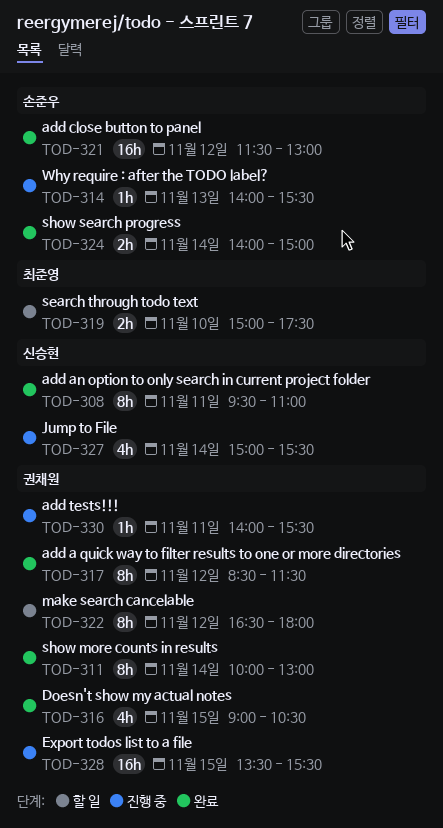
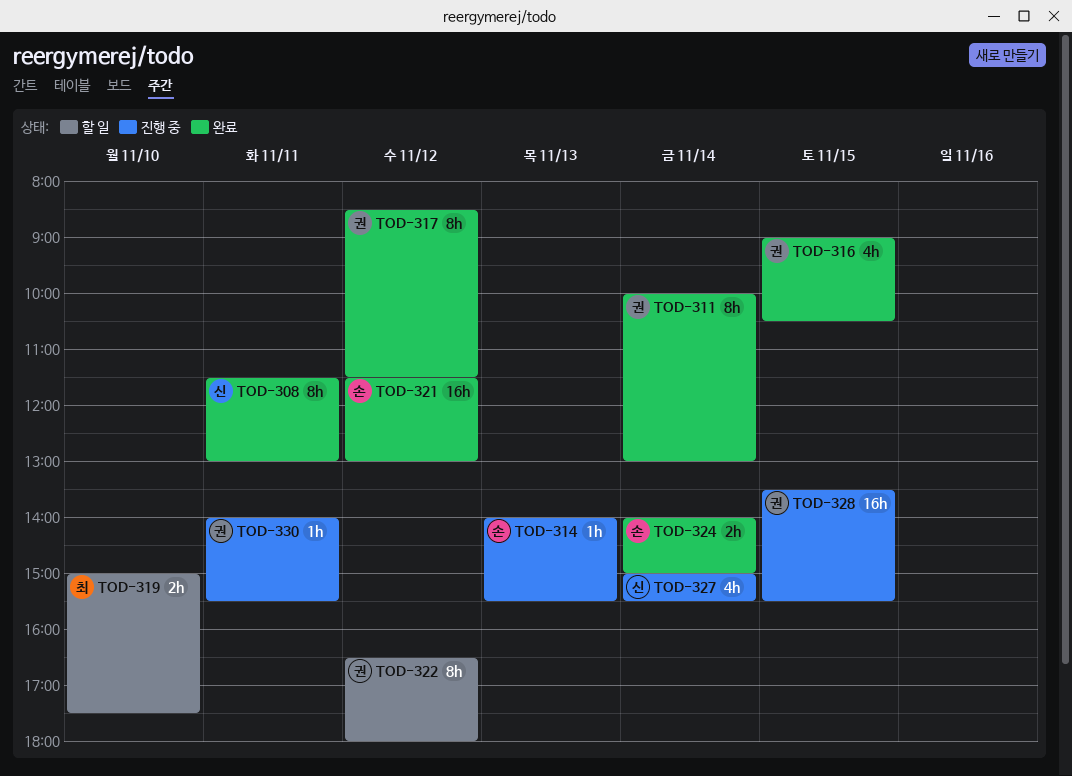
TOD-308, begins: 09:30 -> 11:30
TOD-308, ends: 11:00 -> 13:00

